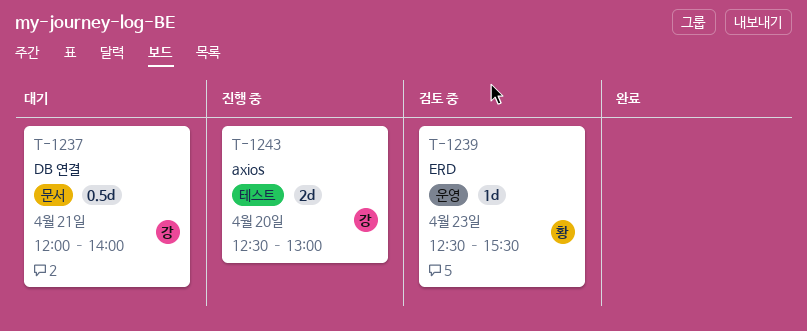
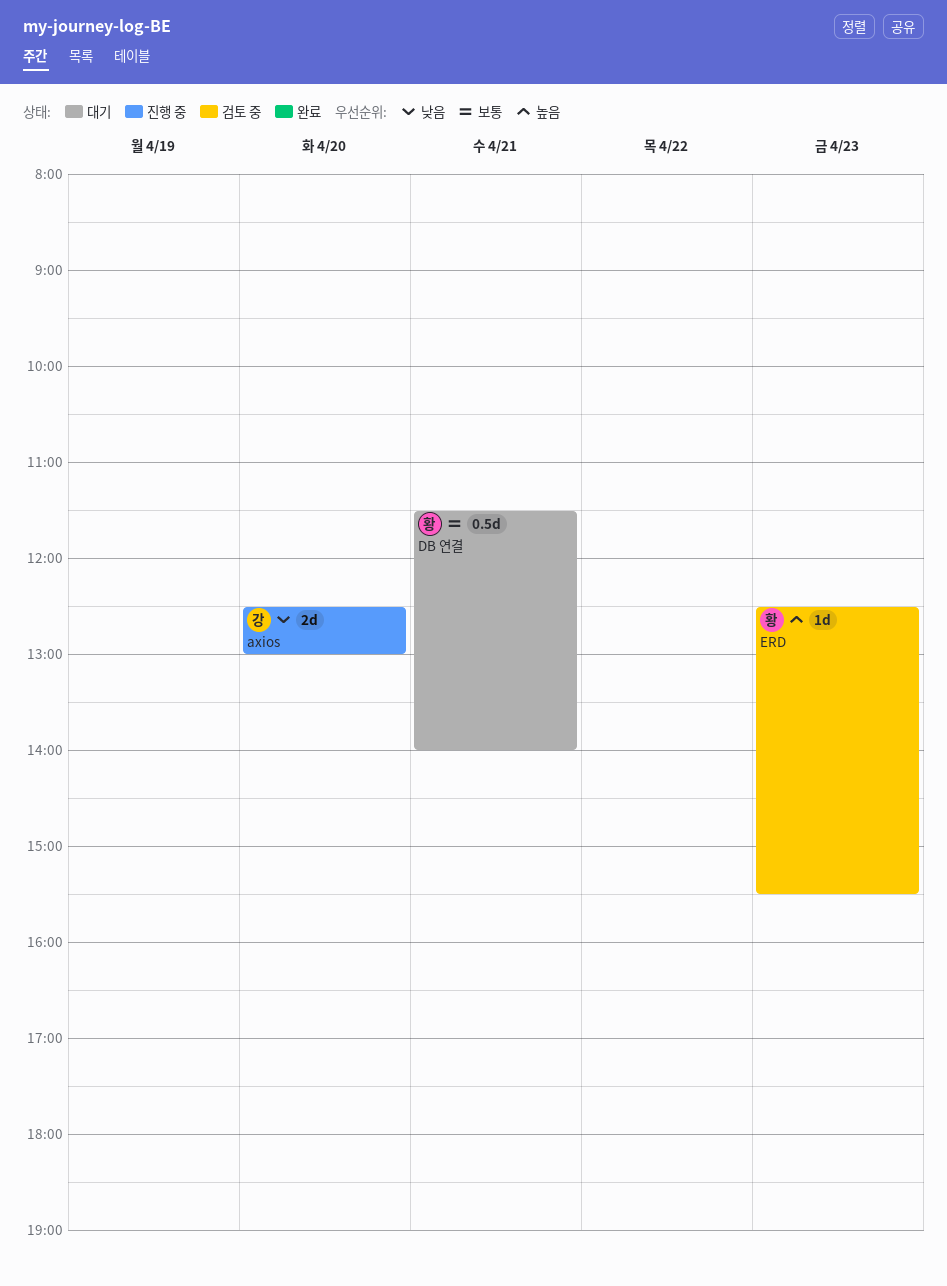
DB 연결, owner: 강 -> 황
DB 연결, begins: 12:00 -> 11:30

